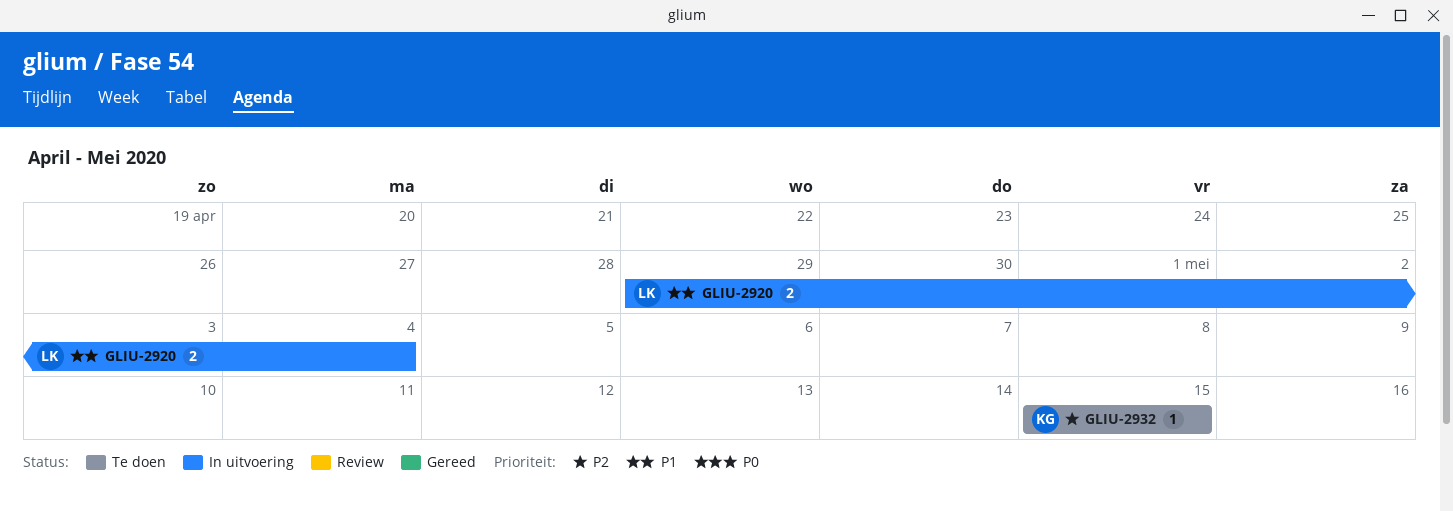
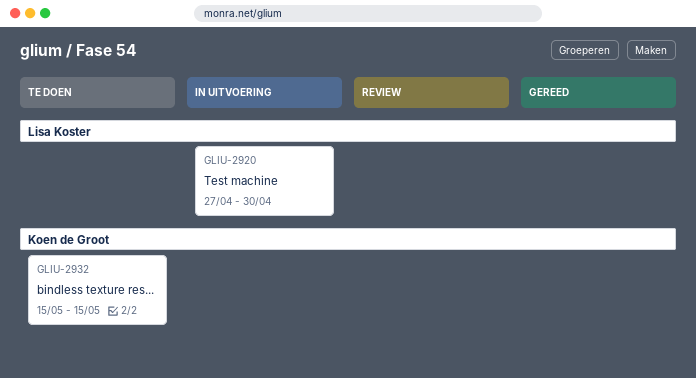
GLIU-2920, start: Apr 29 -> Apr 27
GLIU-2920, due: May 4 -> Apr 30

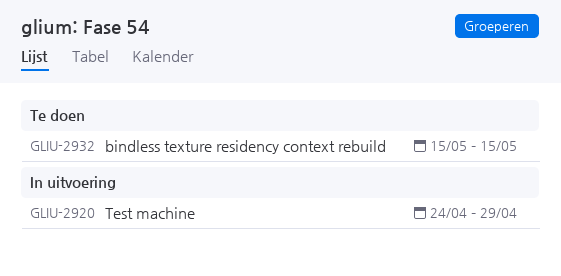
GLIU-2920, start: Apr 27 -> Apr 24
GLIU-2920, due: Apr 30 -> Apr 29

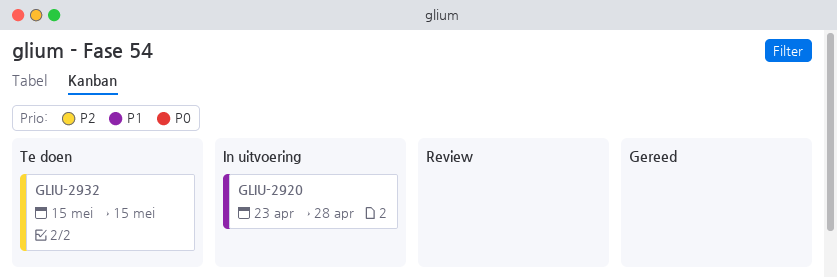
GLIU-2920, start: Apr 24 -> Apr 23
GLIU-2920, due: Apr 29 -> Apr 28

